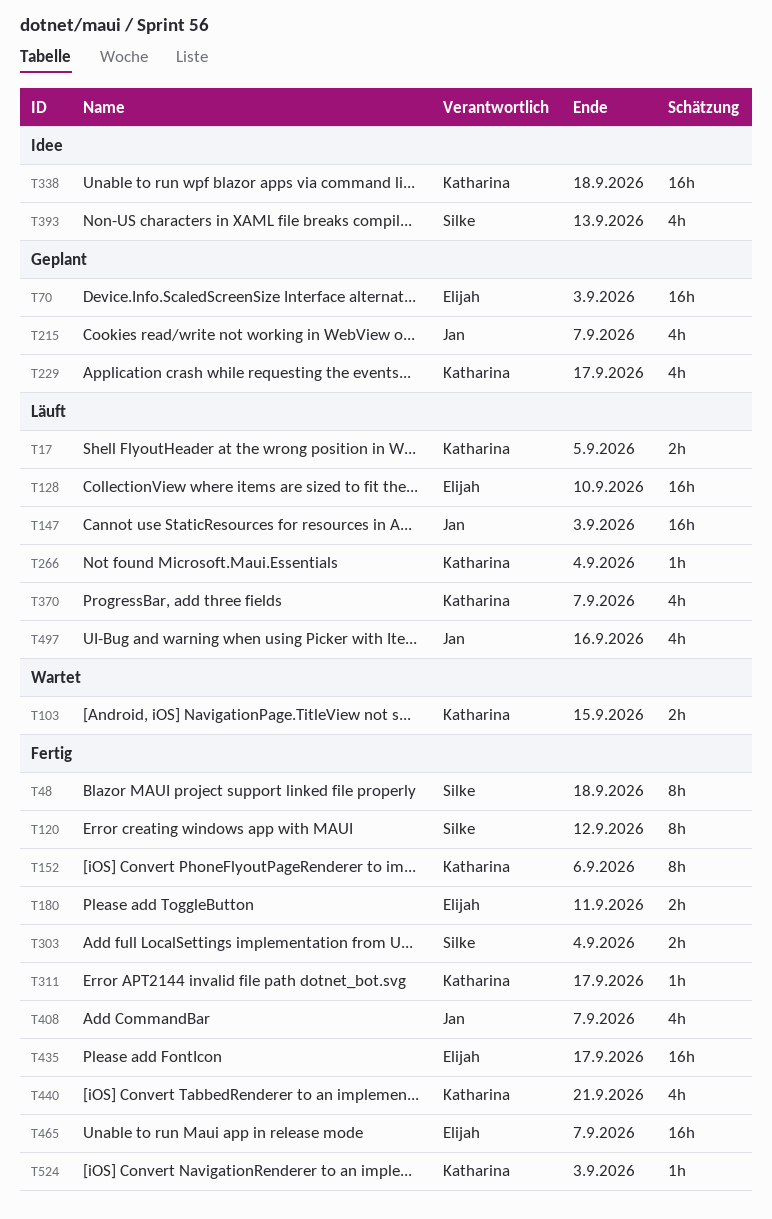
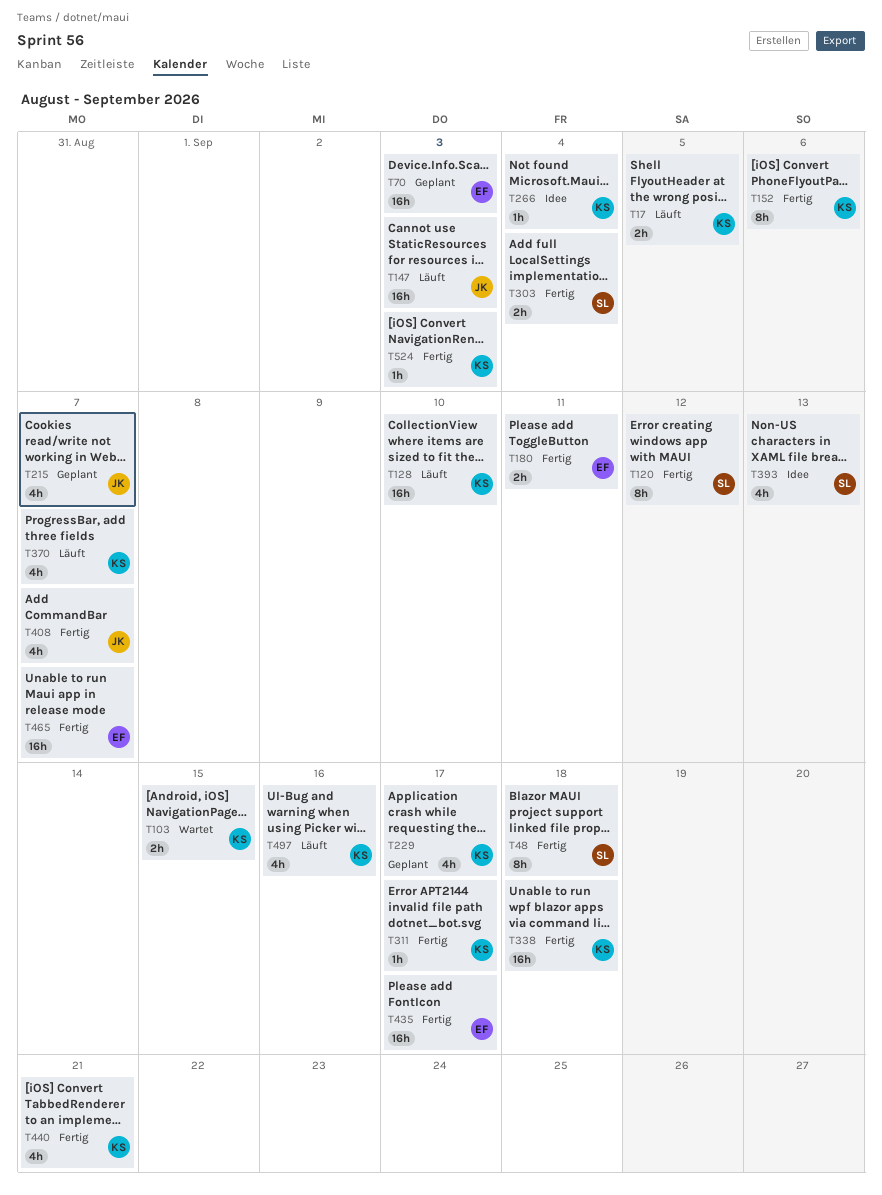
T128, owner: Elijah -> Katharina
T266, status: Läuft -> Idee
T338, status: Idee -> Fertig
T497, owner: Jan -> Katharina

